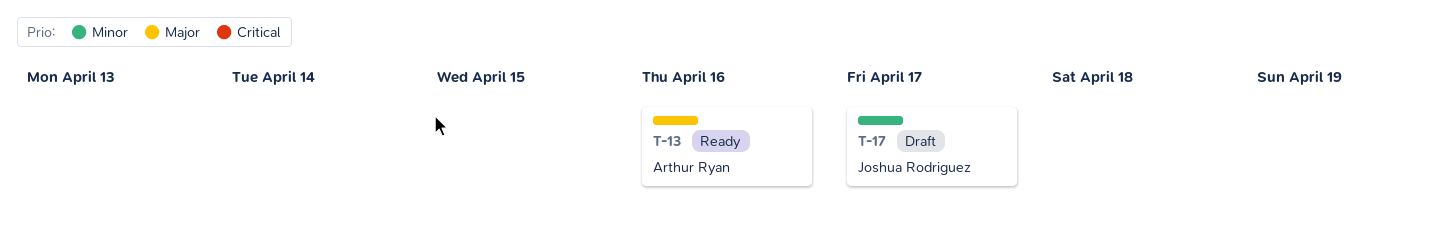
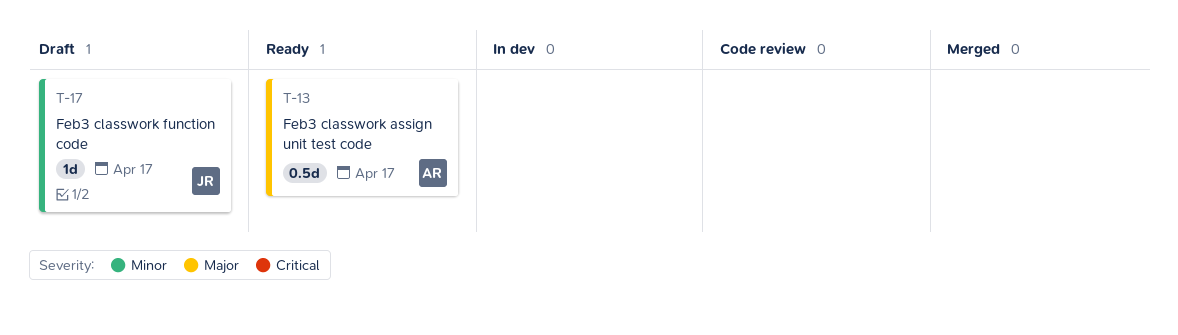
T-13, due: Apr 16 -> Apr 17

